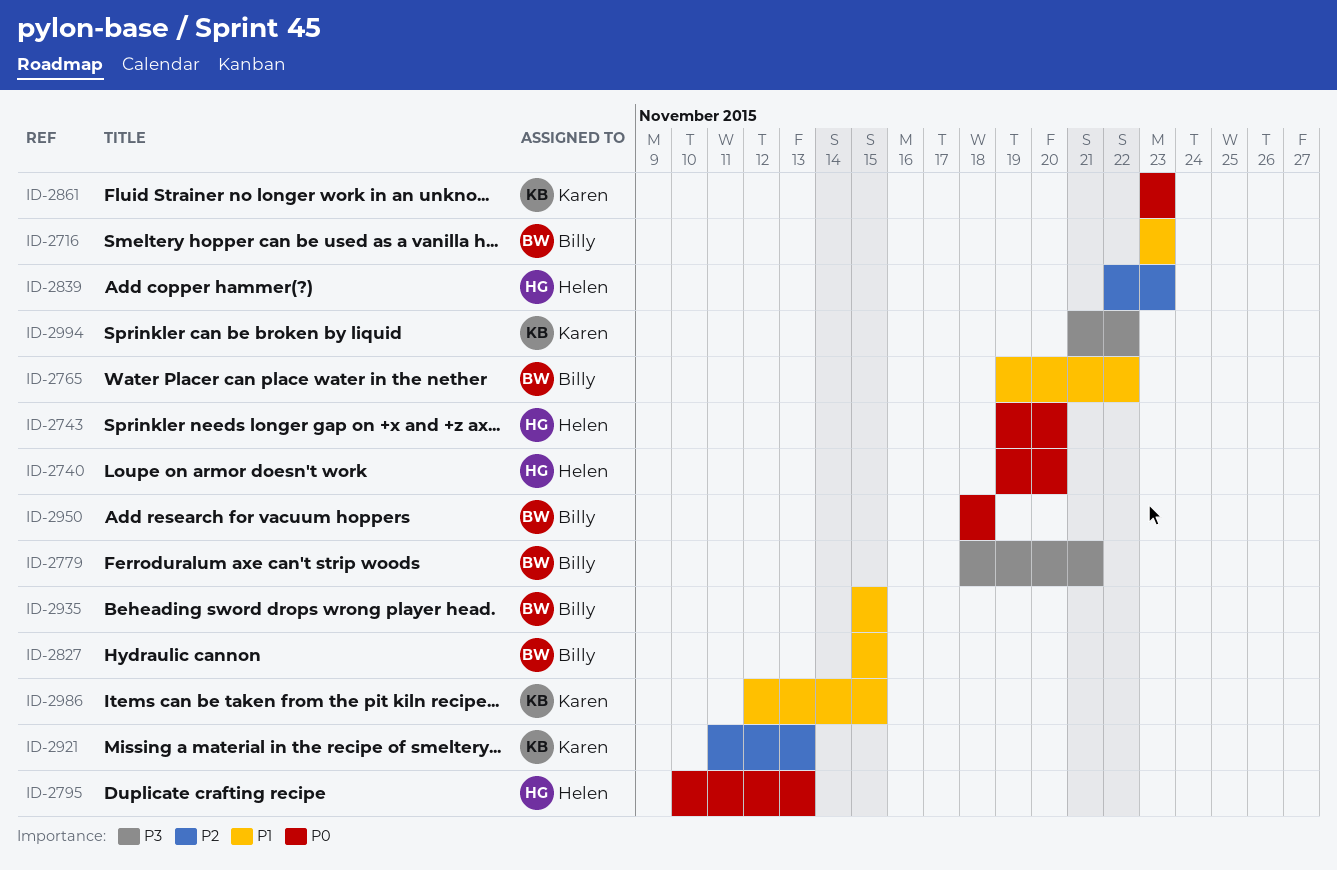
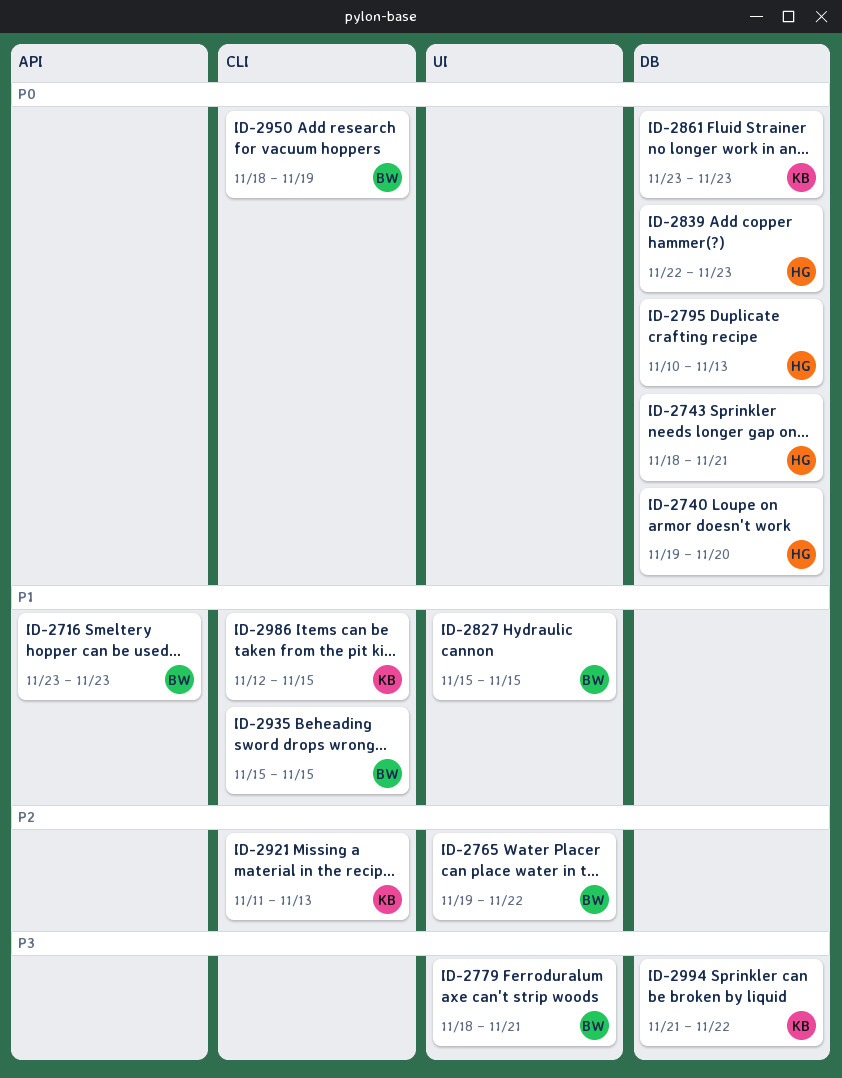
ID-2743, start: Nov 19 -> Nov 18
ID-2743, due: Nov 20 -> Nov 21
ID-2765, priority: P1 -> P2
ID-2839, priority: P2 -> P0
ID-2950, due: Nov 18 -> Nov 19

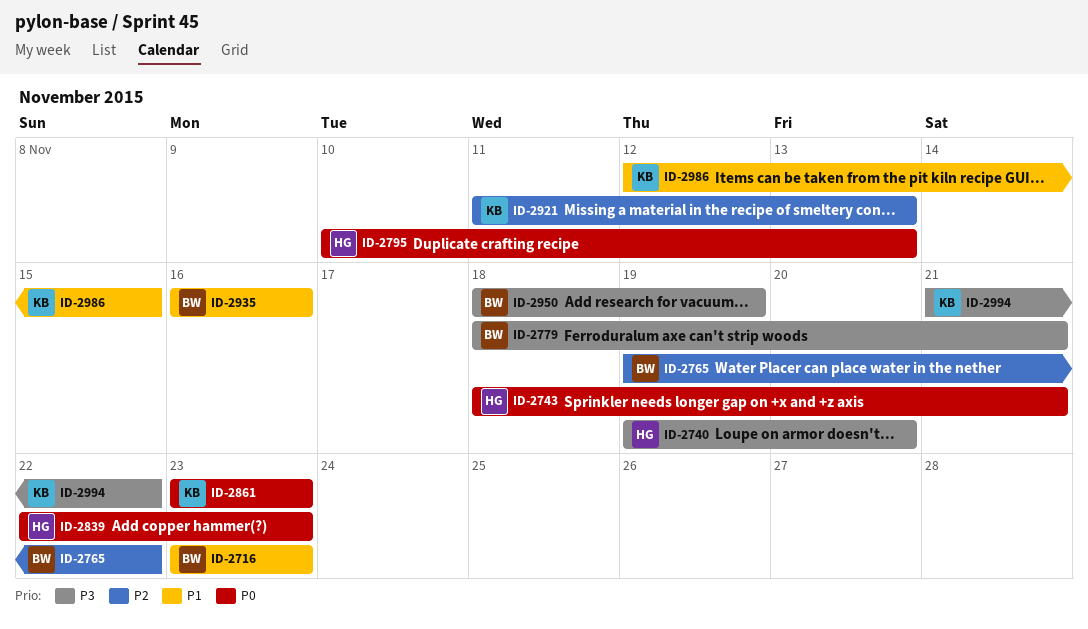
ID-2740, priority: P0 -> P3
ID-2827: present -> none
ID-2935, start: Nov 15 -> Nov 16
ID-2935, due: Nov 15 -> Nov 16
ID-2950, priority: P0 -> P3

